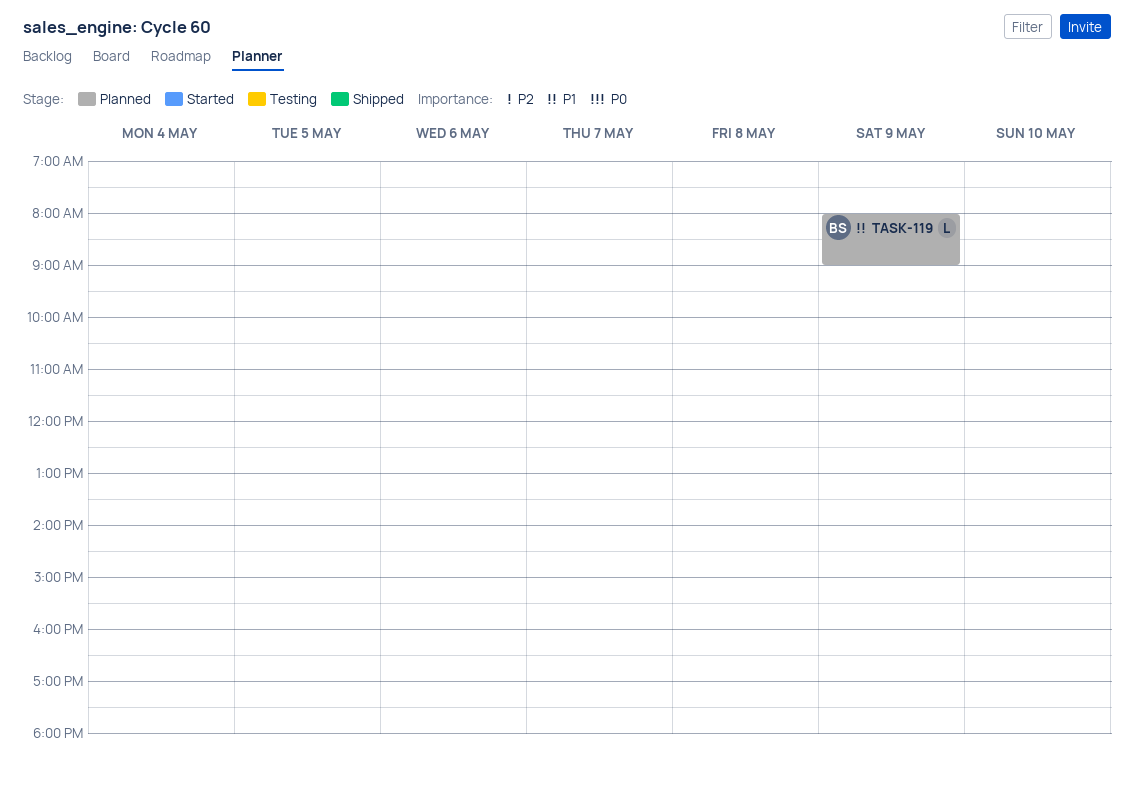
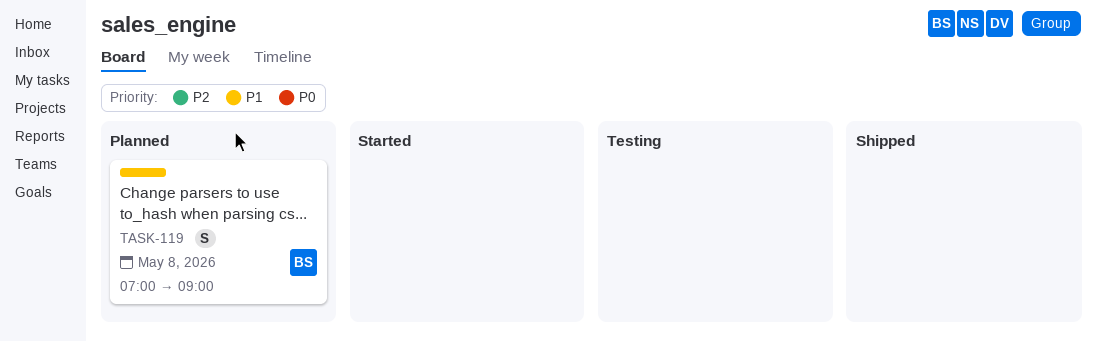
TASK-119, estimate: L -> S
TASK-119, day: May 9 -> May 8
TASK-119, begins: 08:00 -> 07:00

